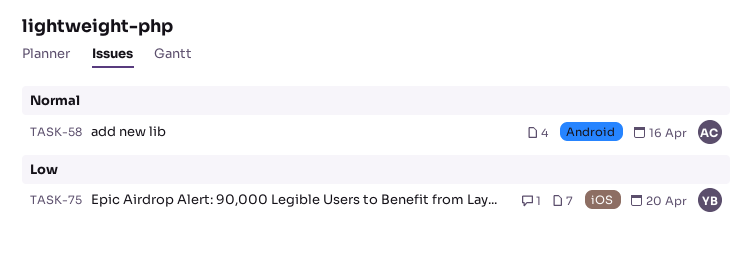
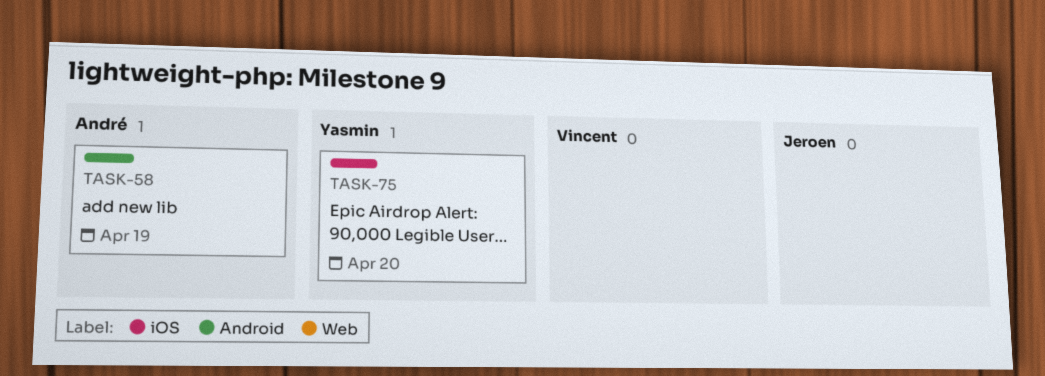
TASK-58, due: Apr 16 -> Apr 19

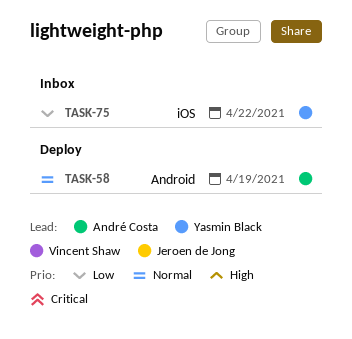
TASK-75, due: Apr 20 -> Apr 22

